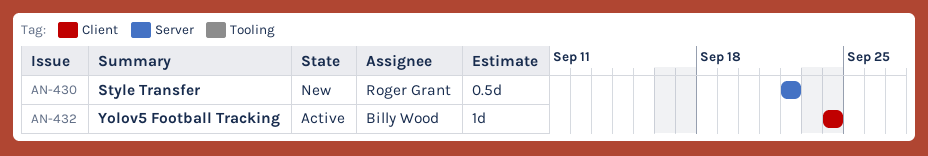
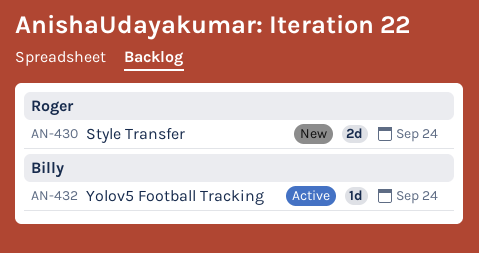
AN-430, estimate: 0.5d -> 2d
AN-430, due: Sep 22 -> Sep 24

